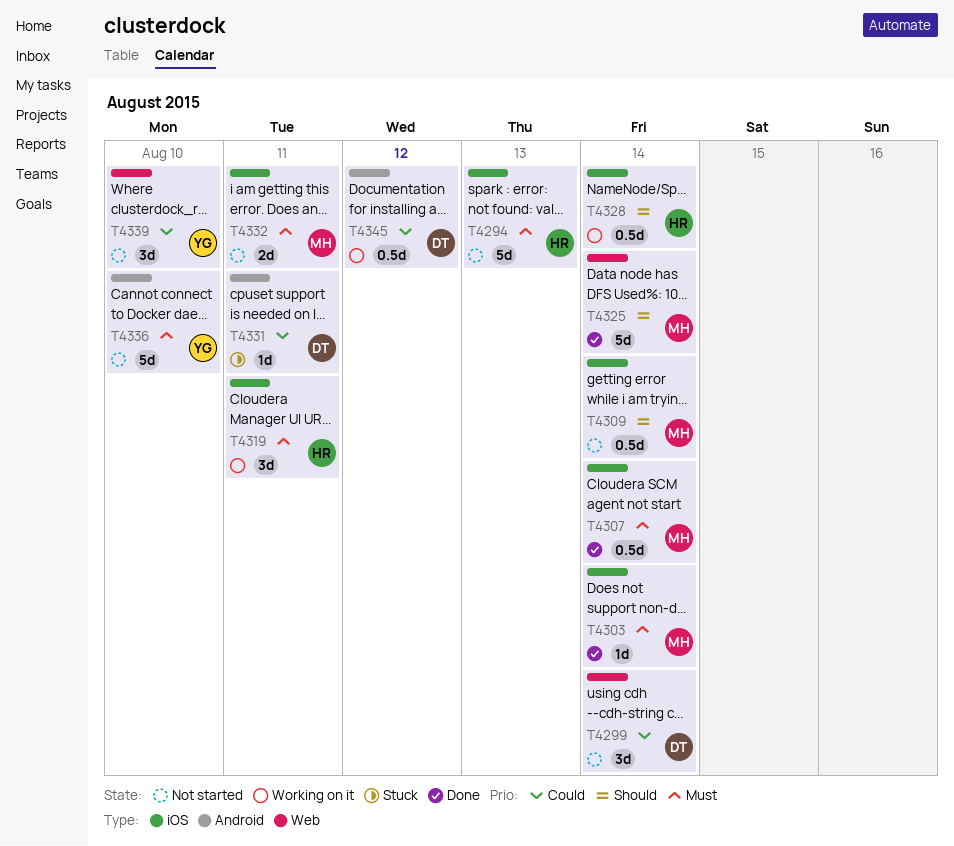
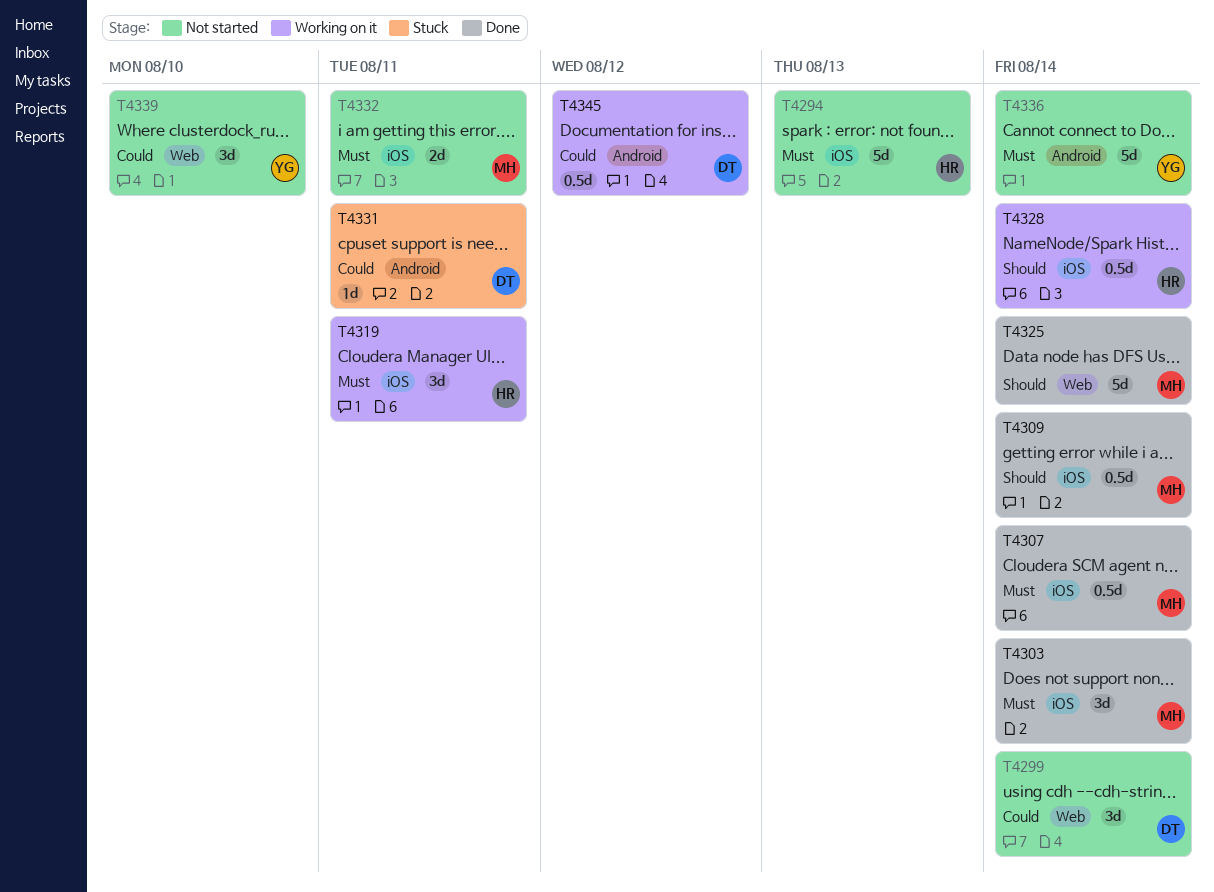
T4303, estimate: 1d -> 3d
T4309, status: Not started -> Done
T4336, due: Aug 10 -> Aug 14

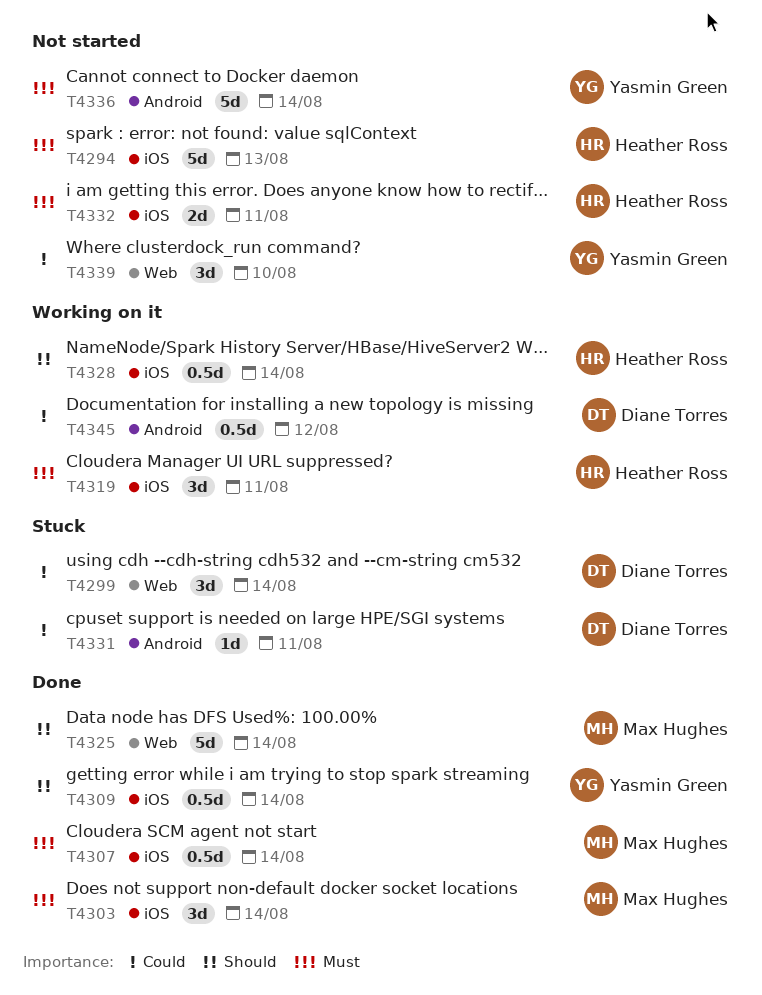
T4299, status: Not started -> Stuck
T4309, owner: Max Hughes -> Yasmin Green
T4332, owner: Max Hughes -> Heather Ross

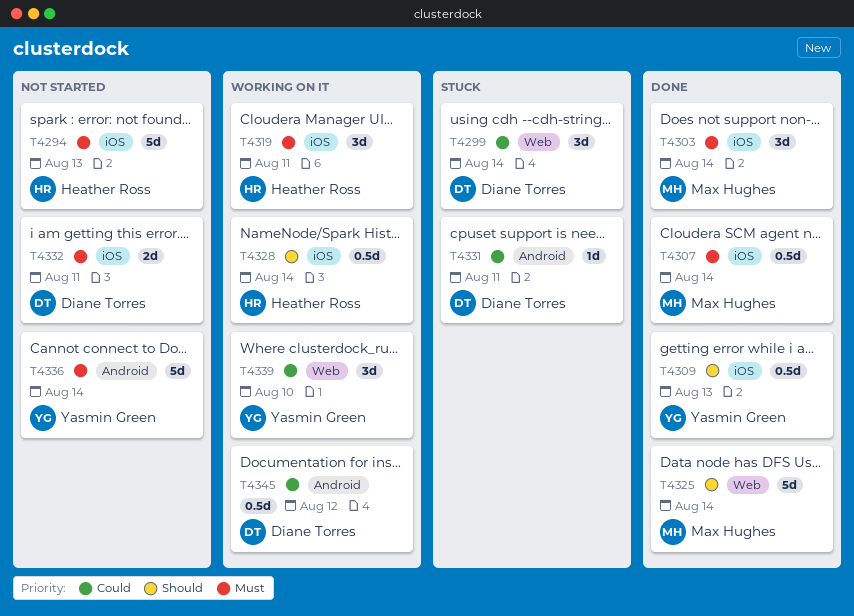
T4309, due: Aug 14 -> Aug 13
T4332, owner: Heather Ross -> Diane Torres
T4339, status: Not started -> Working on it

